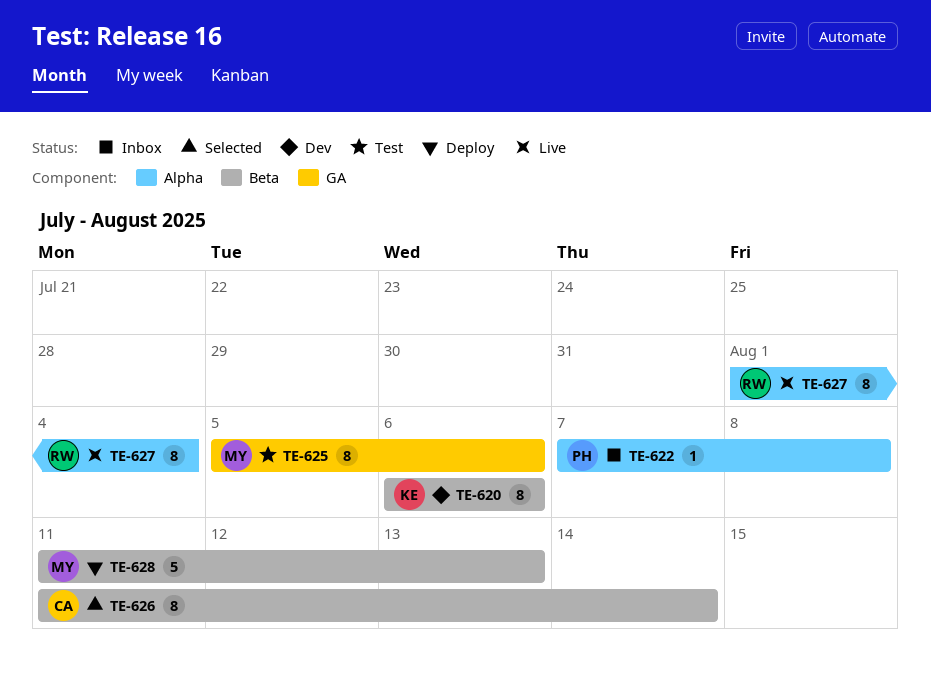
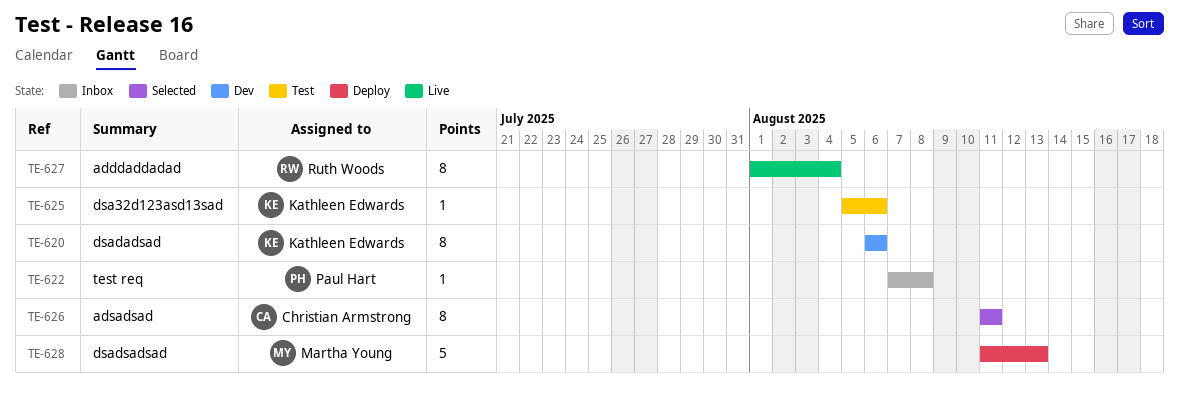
TE-625, owner: Martha Young -> Kathleen Edwards
TE-625, estimate: 8 -> 1
TE-626, due: Aug 14 -> Aug 11

